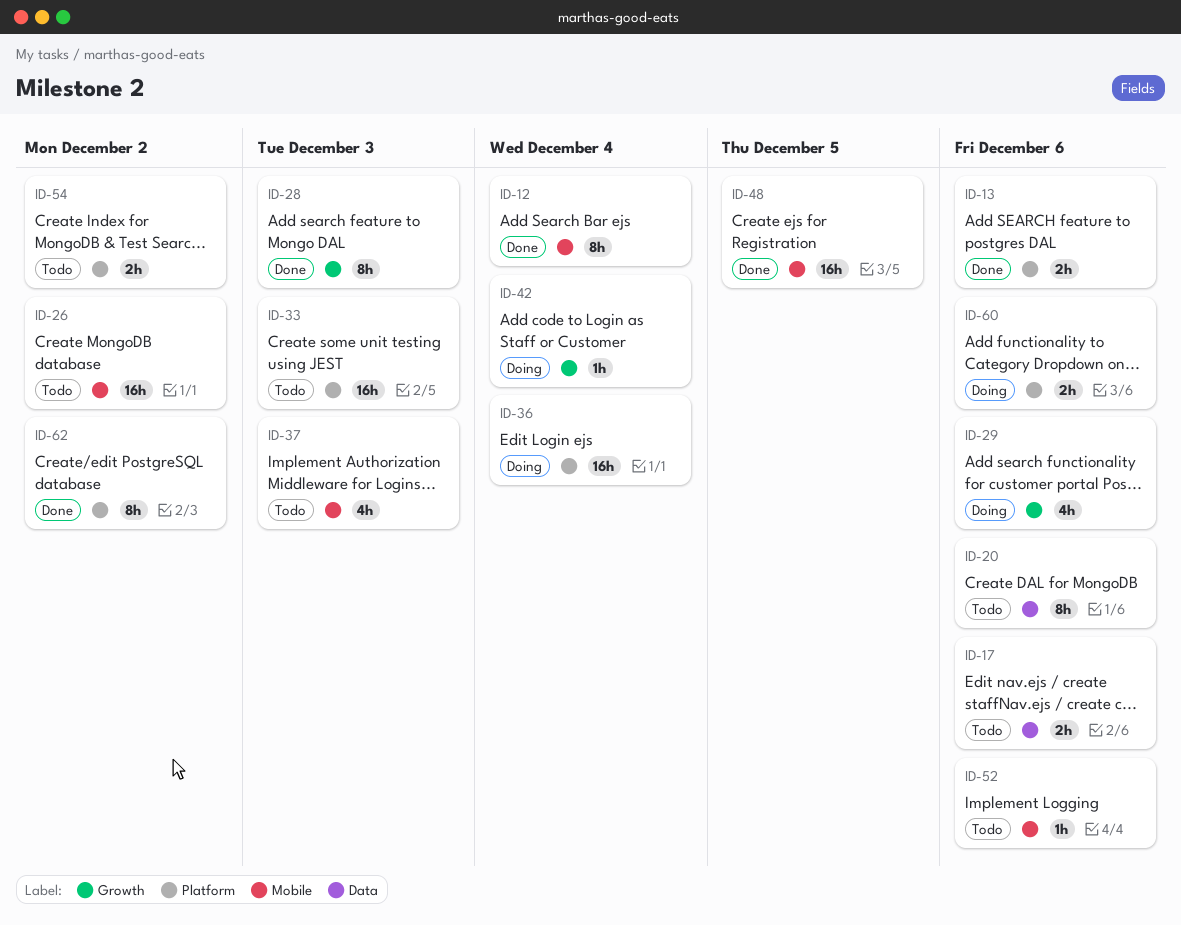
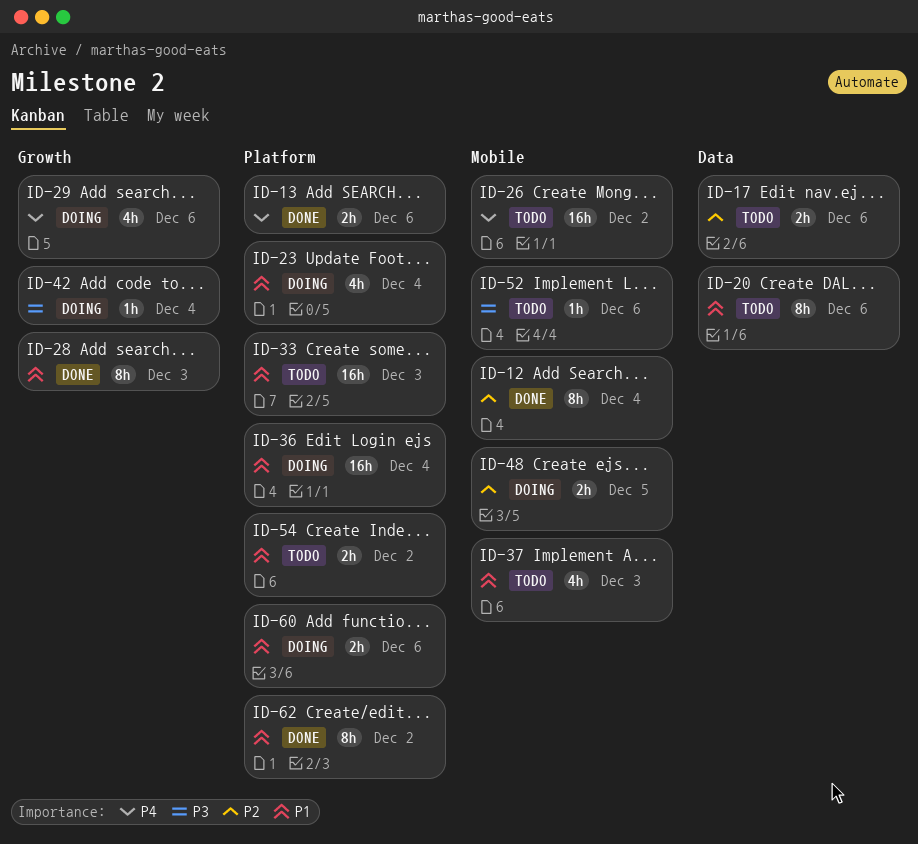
ID-23: none -> present
ID-48, status: Done -> Doing
ID-48, estimate: 16h -> 2h

